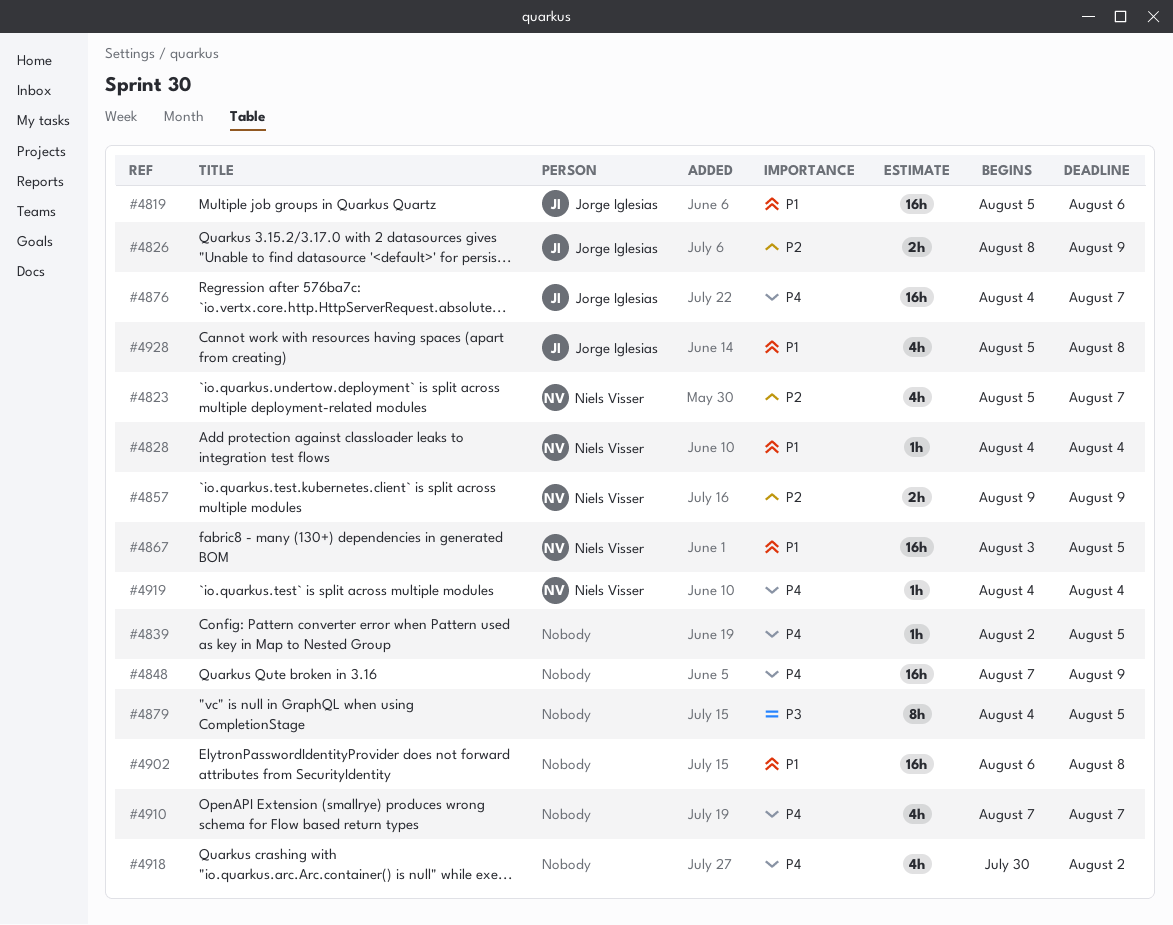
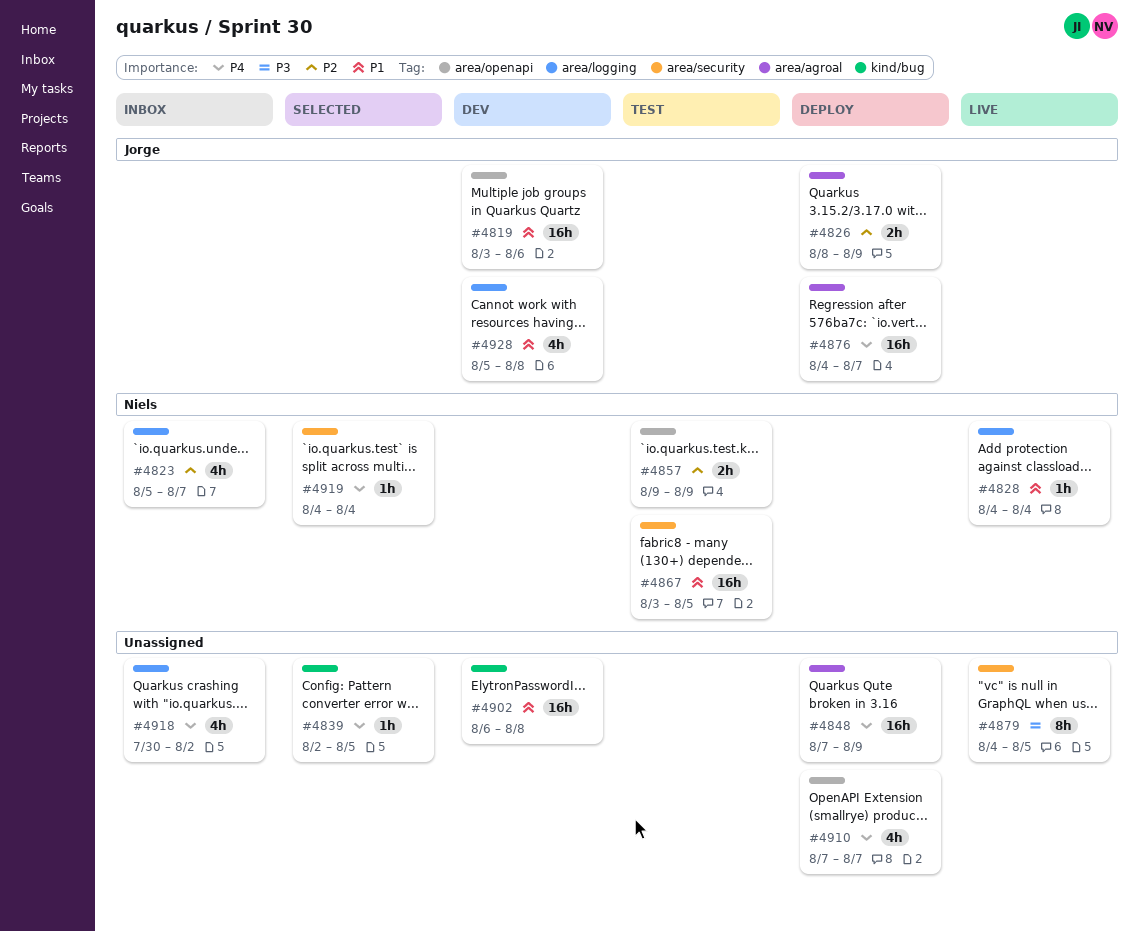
#4819, start: Aug 5 -> Aug 3

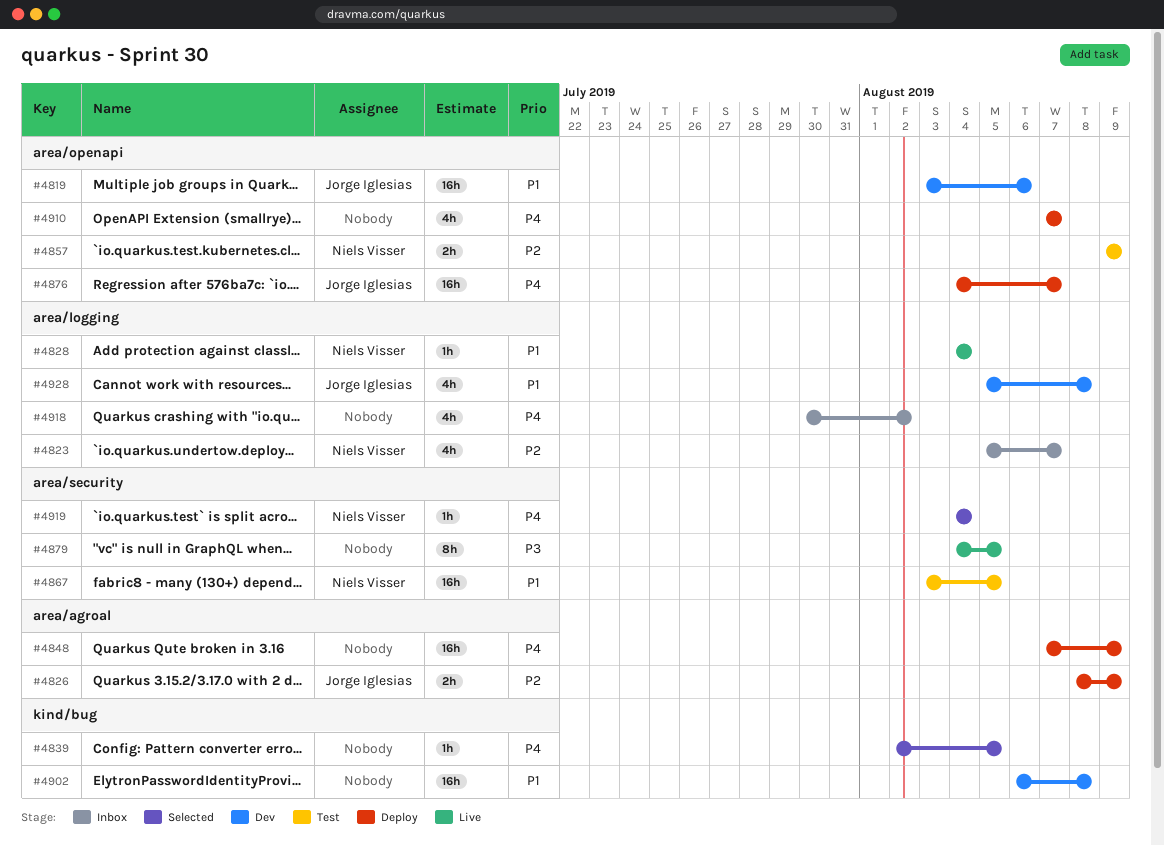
#4876, label: area/agroal -> area/openapi

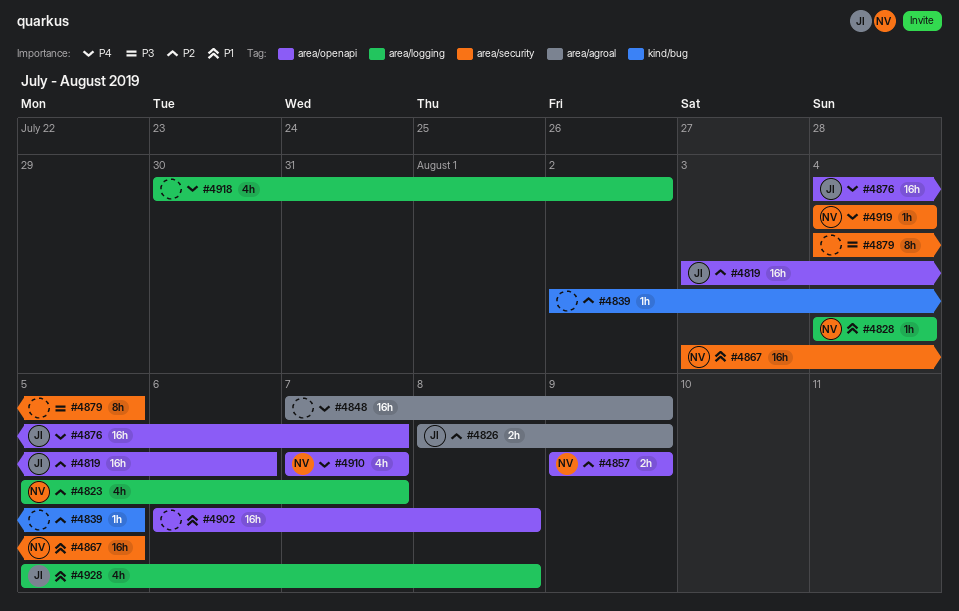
#4819, priority: P1 -> P2
#4839, priority: P4 -> P2
#4902, label: kind/bug -> area/openapi
#4910, owner: none -> Niels Visser

